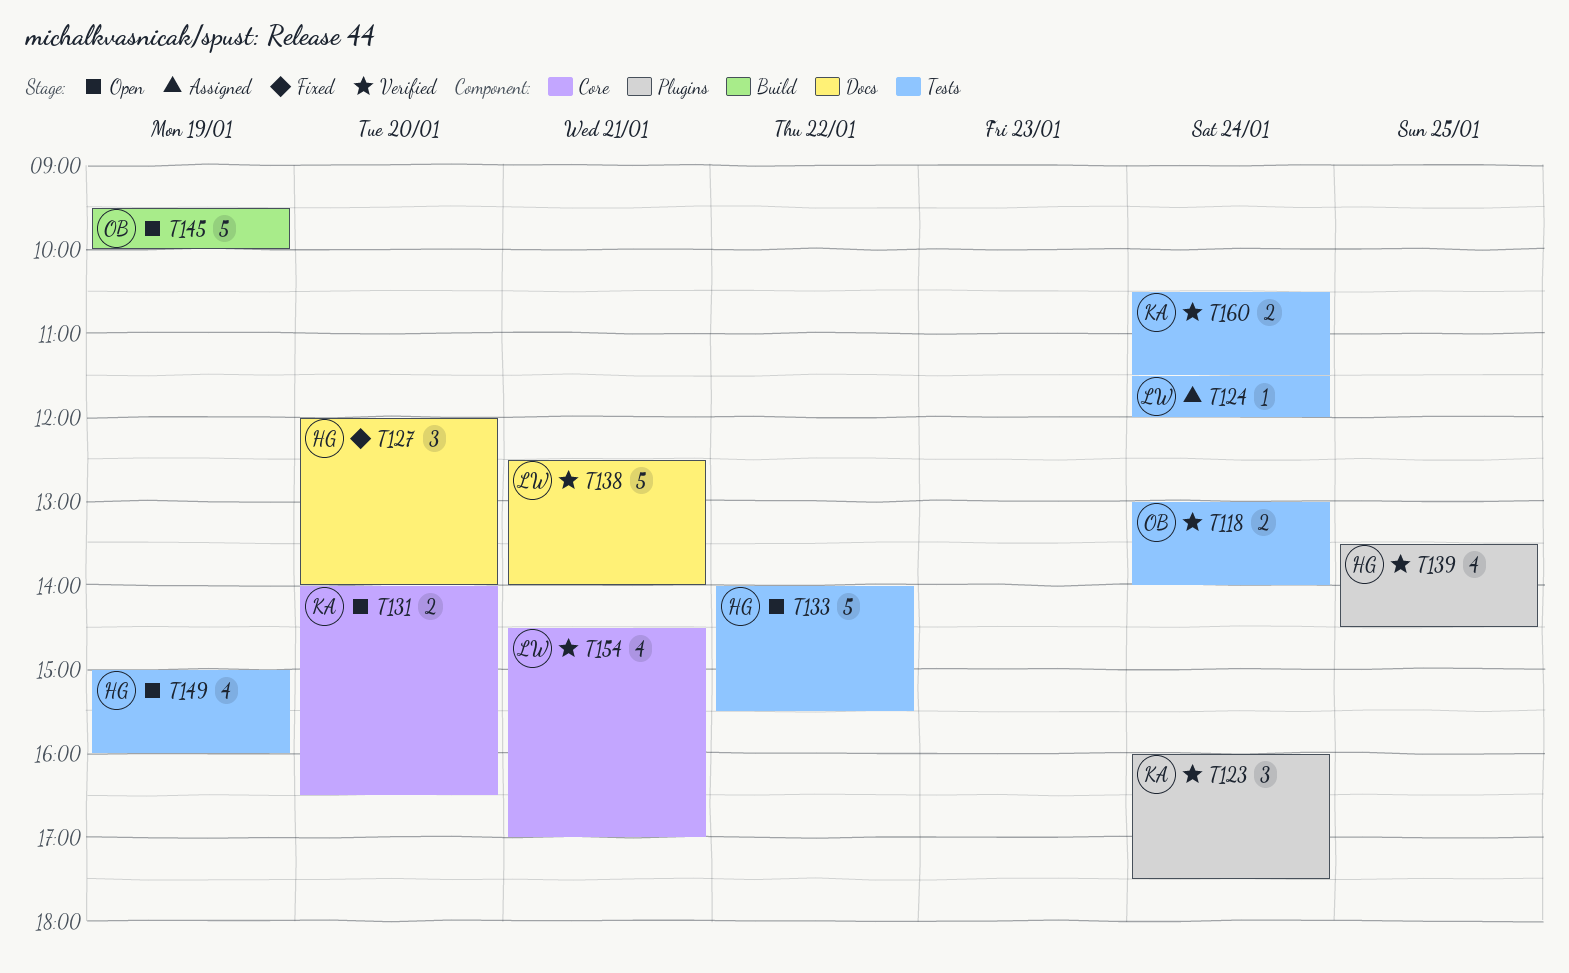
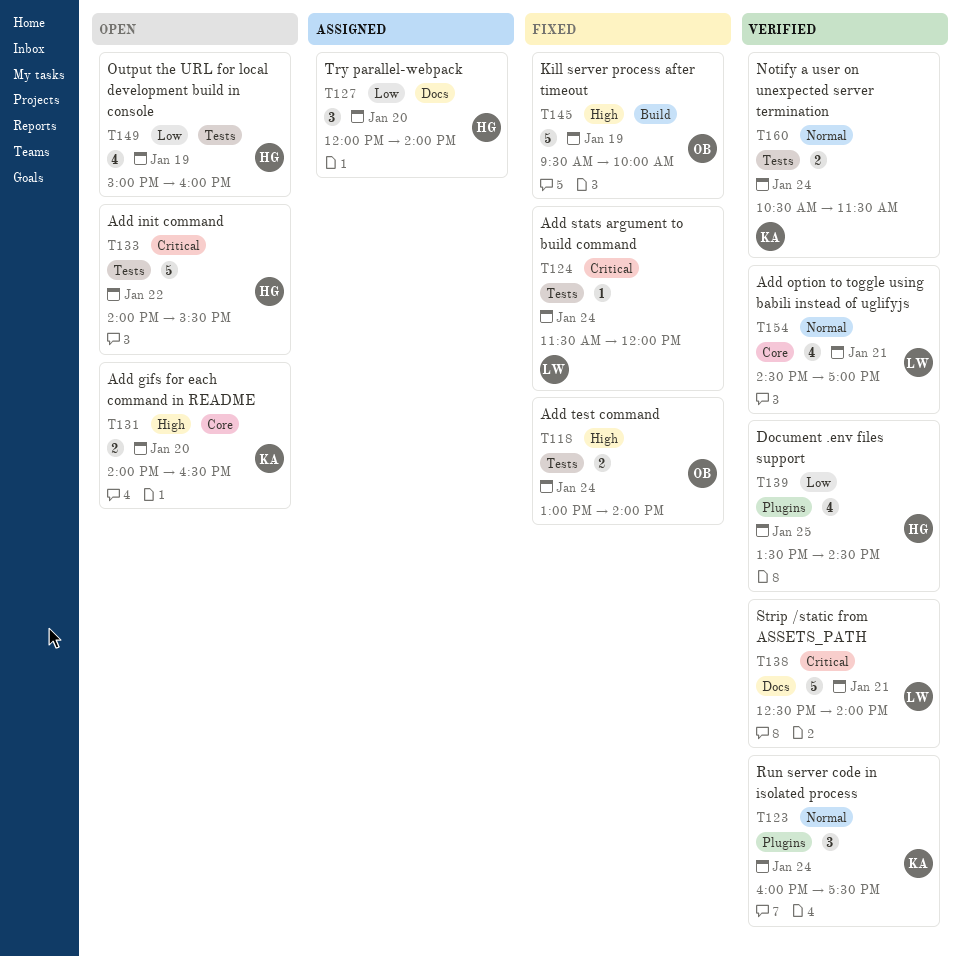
T118, status: Verified -> Fixed
T124, status: Assigned -> Fixed
T127, status: Fixed -> Assigned
T145, status: Open -> Fixed

